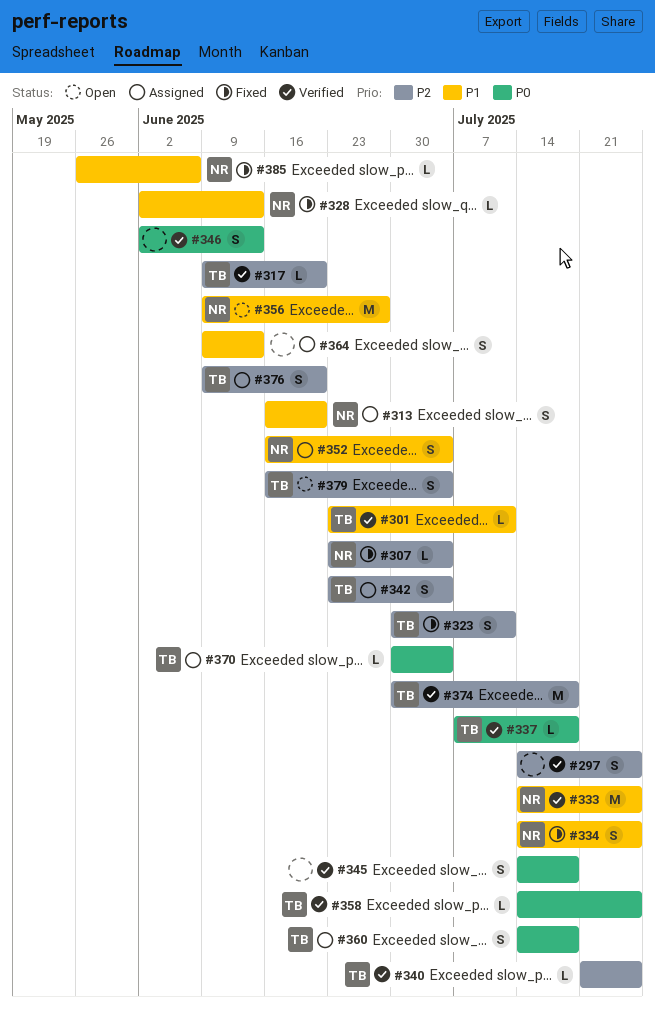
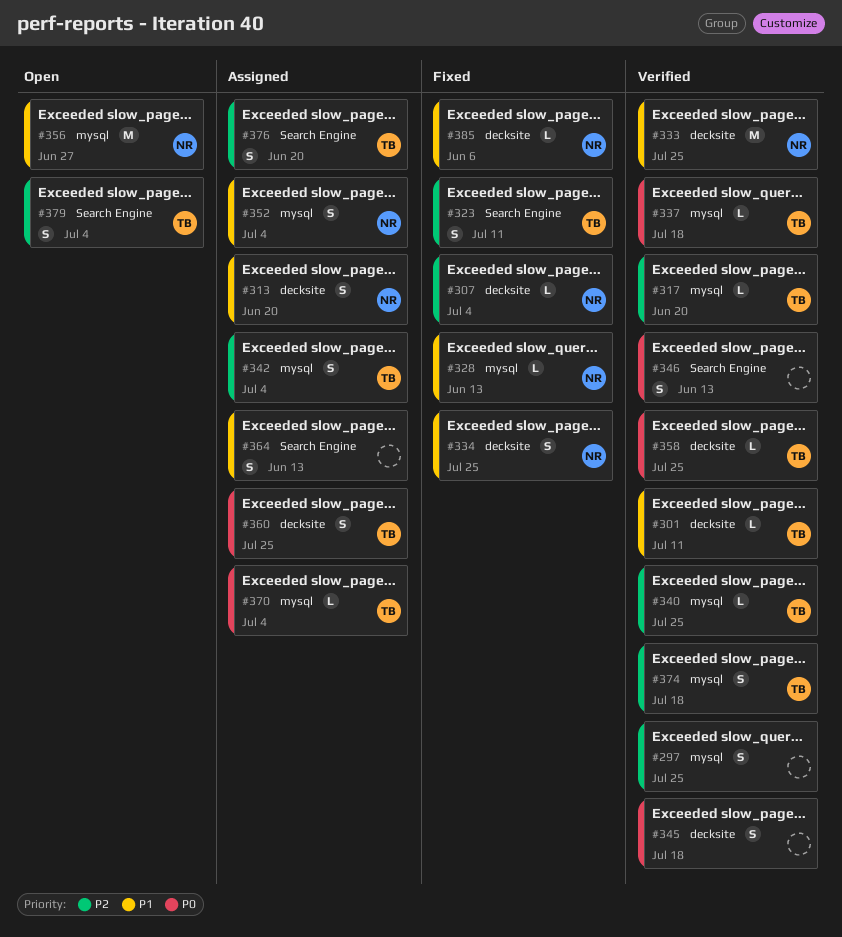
#360, due: Jul 18 -> Jul 25
#374, estimate: M -> S

